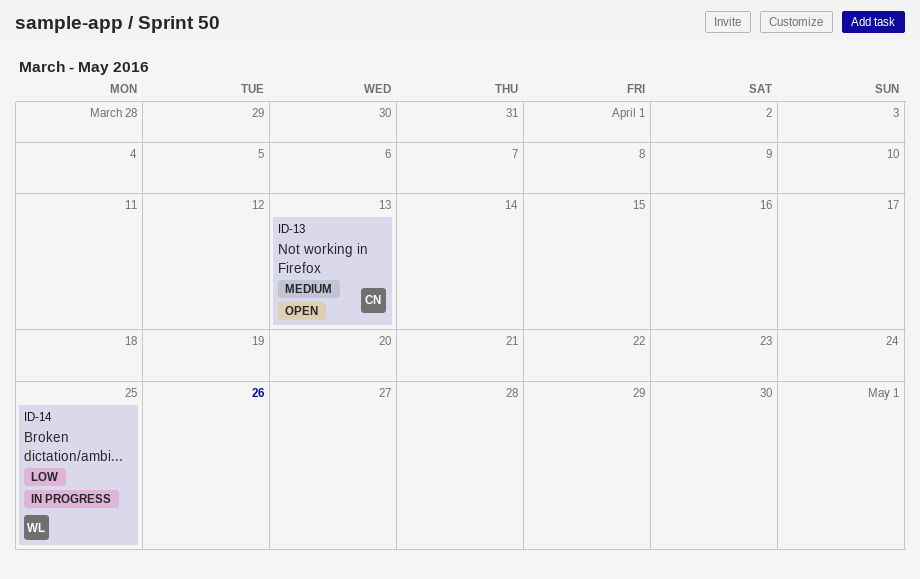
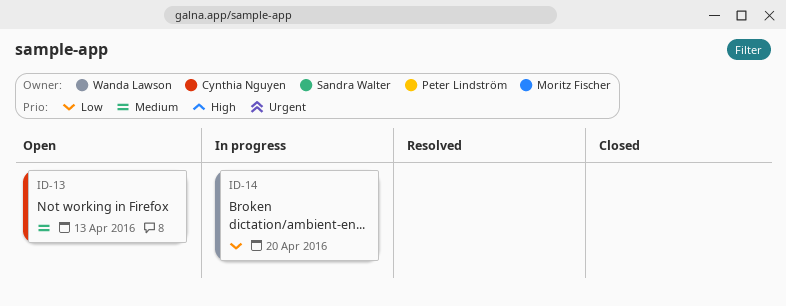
ID-14, due: Apr 25 -> Apr 20

